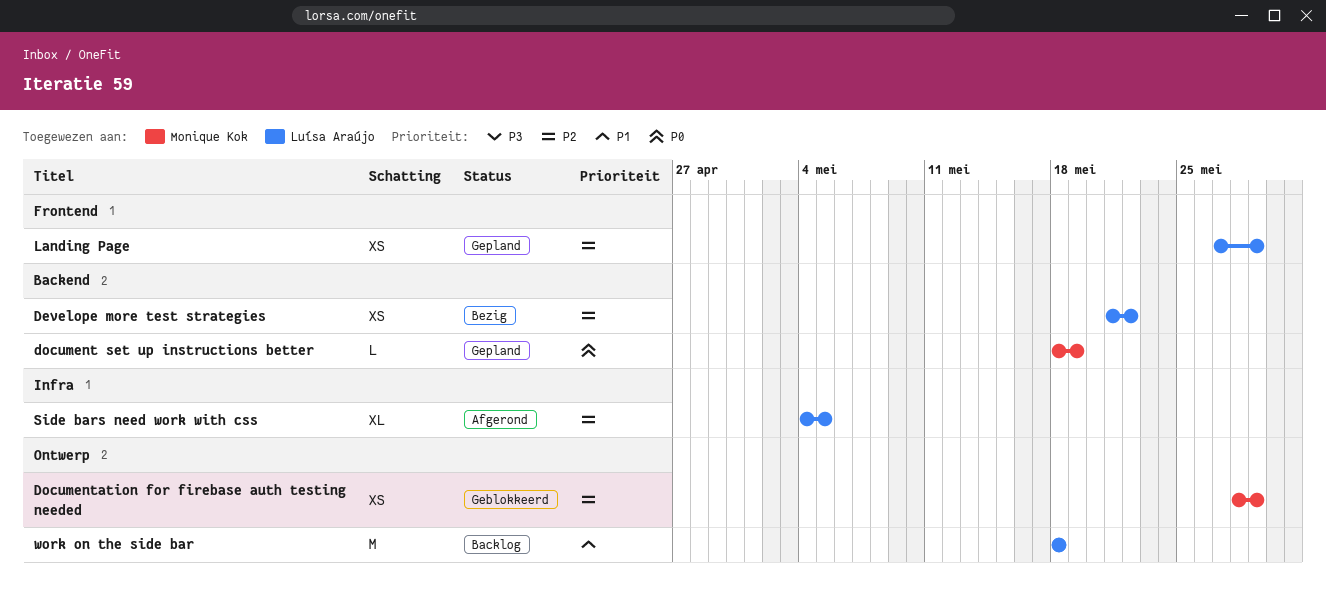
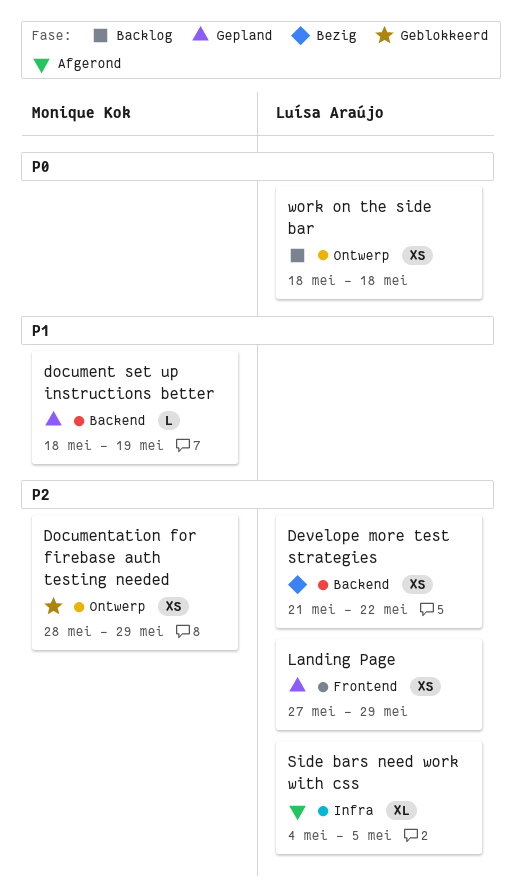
document set up instructions better, priority: P0 -> P1
work on the side bar, priority: P1 -> P0
work on the side bar, estimate: M -> XS

